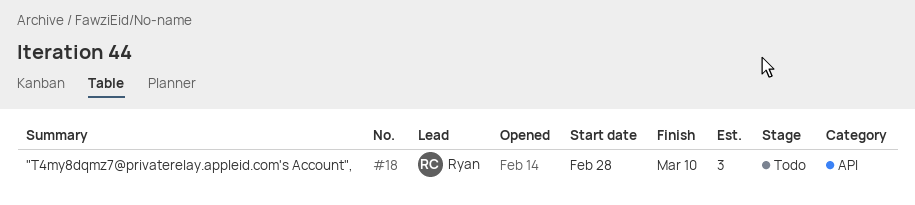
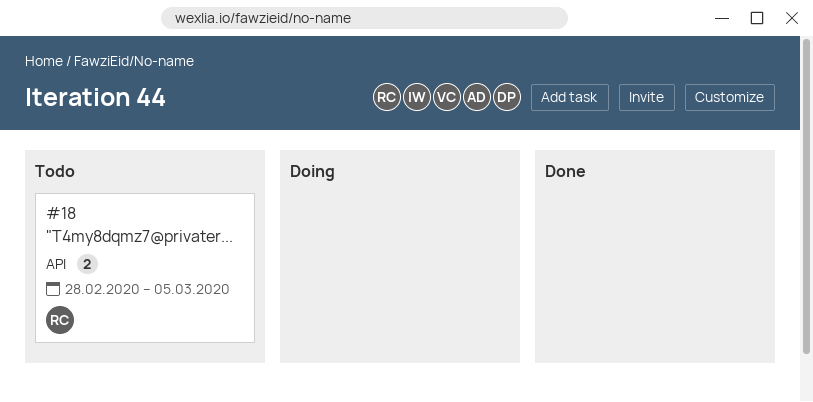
#18, estimate: 3 -> 2
#18, due: Mar 10 -> Mar 5

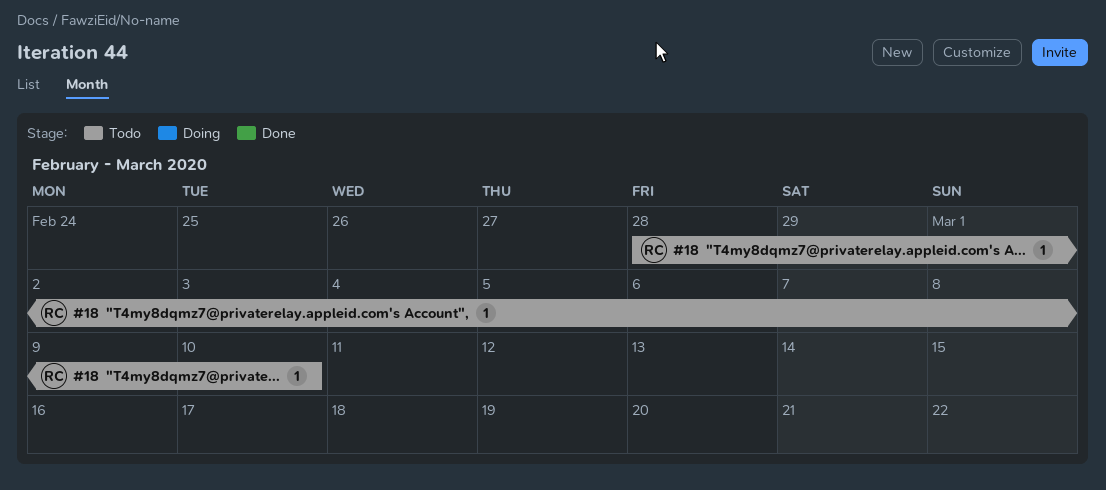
#18, estimate: 2 -> 1
#18, due: Mar 5 -> Mar 10

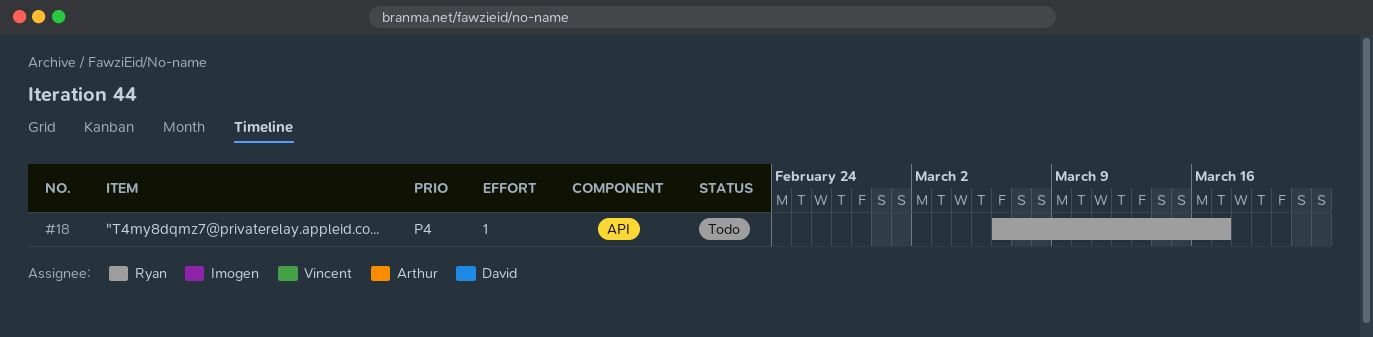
#18, start: Feb 28 -> Mar 6
#18, due: Mar 10 -> Mar 17

